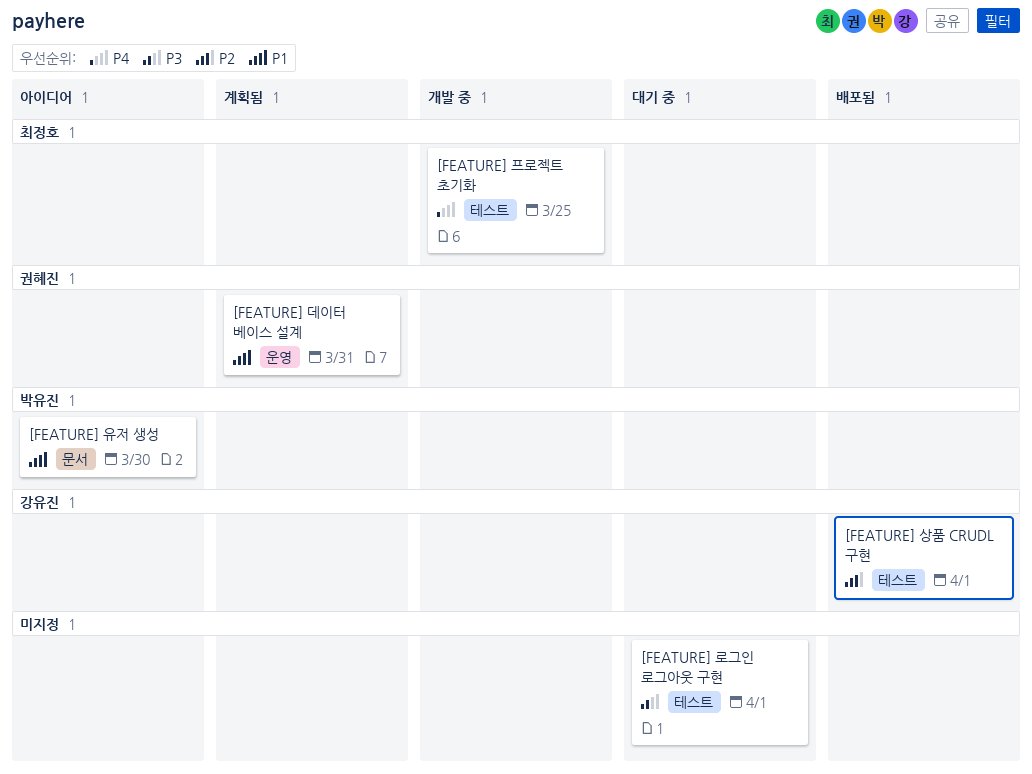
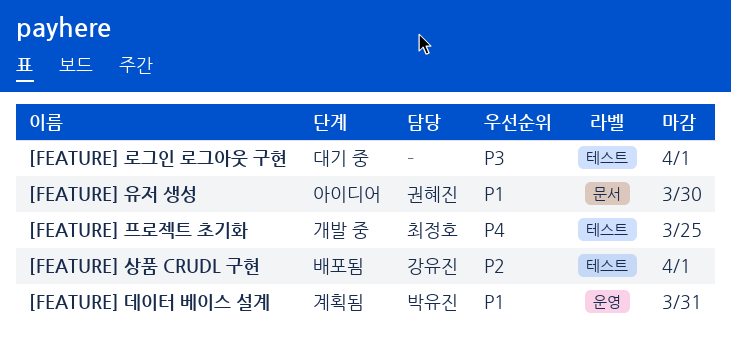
[FEATURE] 데이터 베이스 설계, owner: 권혜진 -> 박유진
[FEATURE] 유저 생성, owner: 박유진 -> 권혜진

